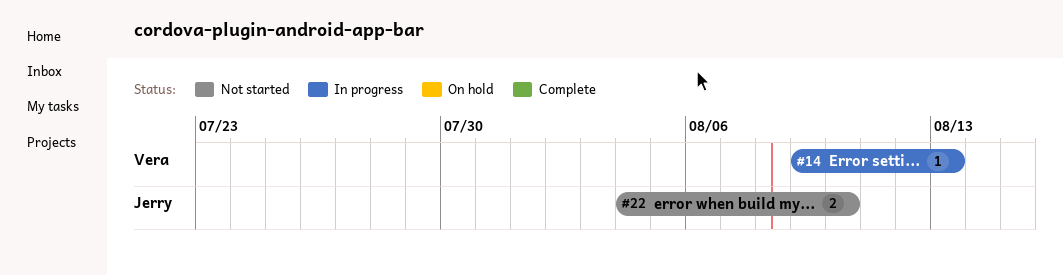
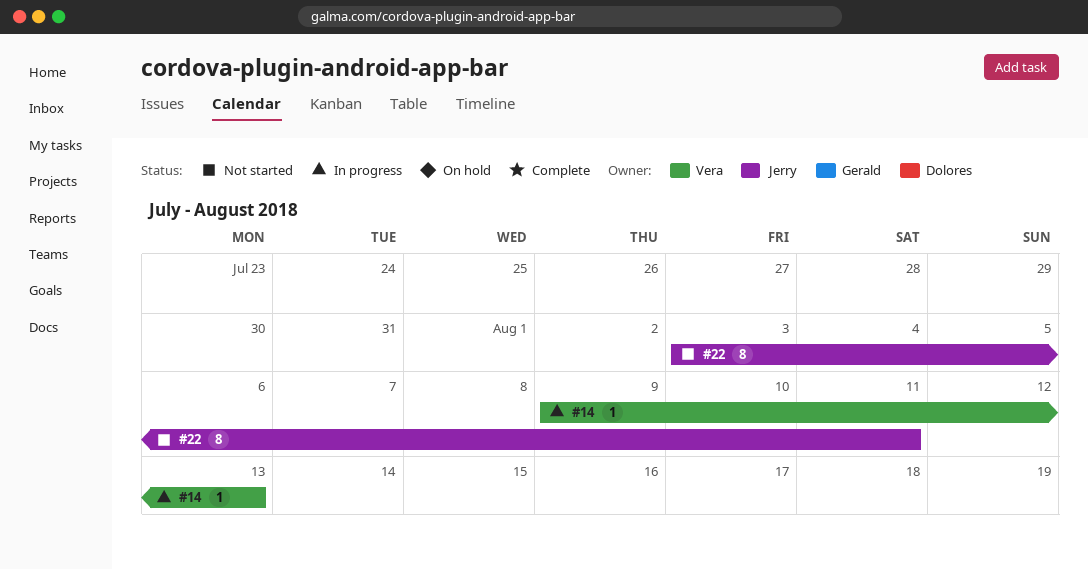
#22, estimate: 2 -> 8
#22, start: Aug 4 -> Aug 3
#22, due: Aug 10 -> Aug 11

